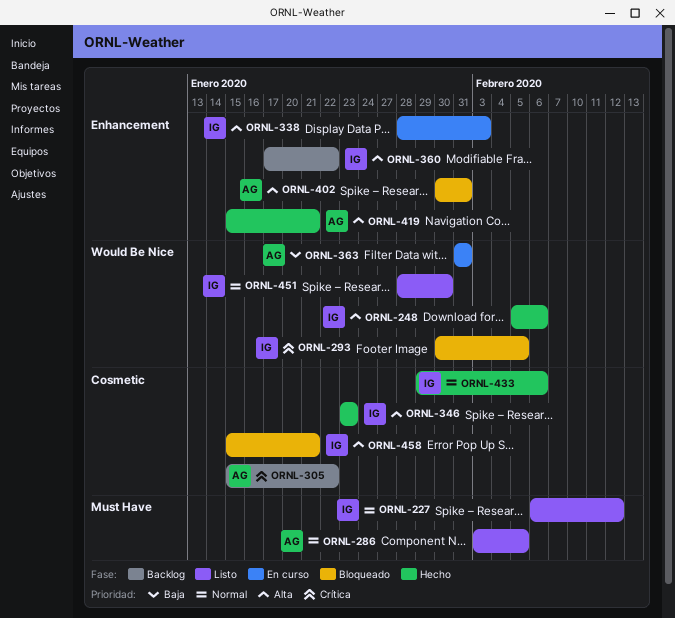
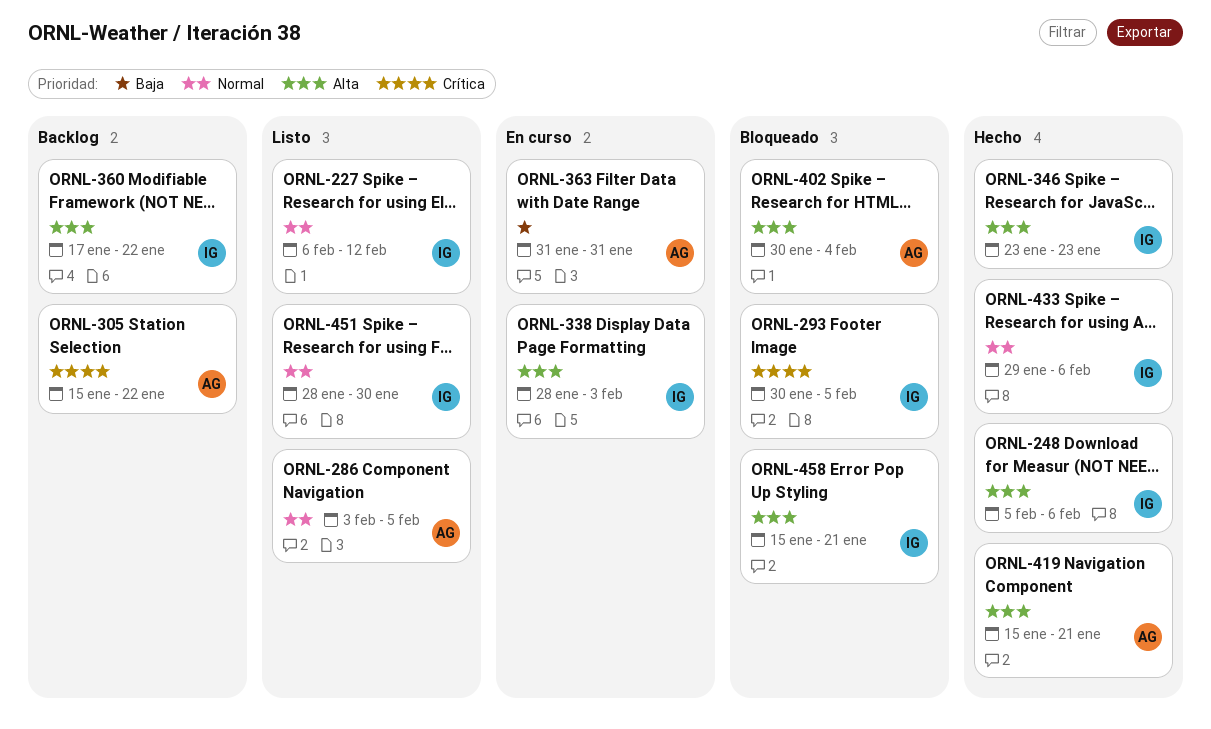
ORNL-402, due: Jan 31 -> Feb 4

